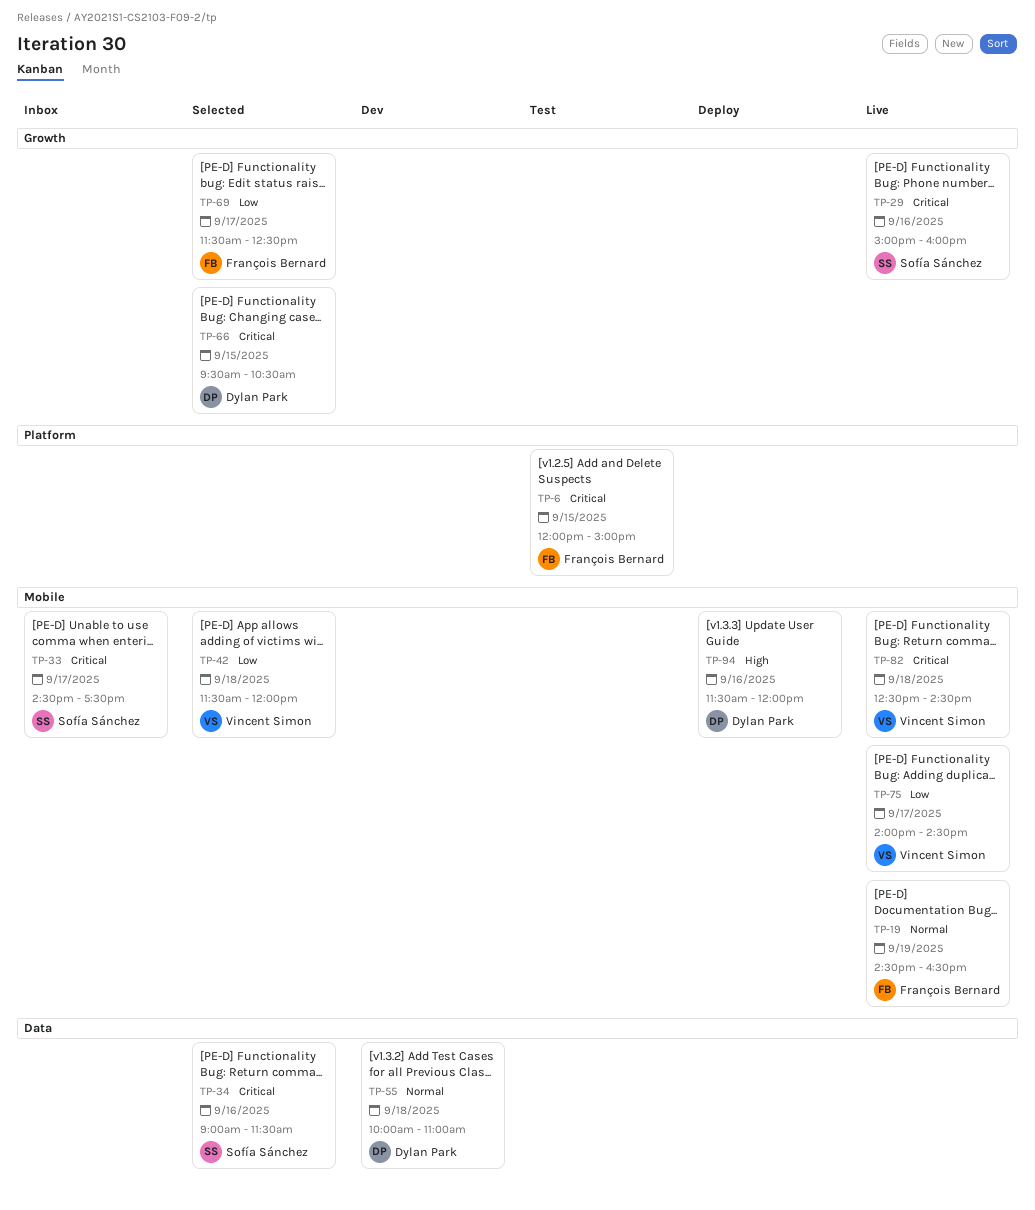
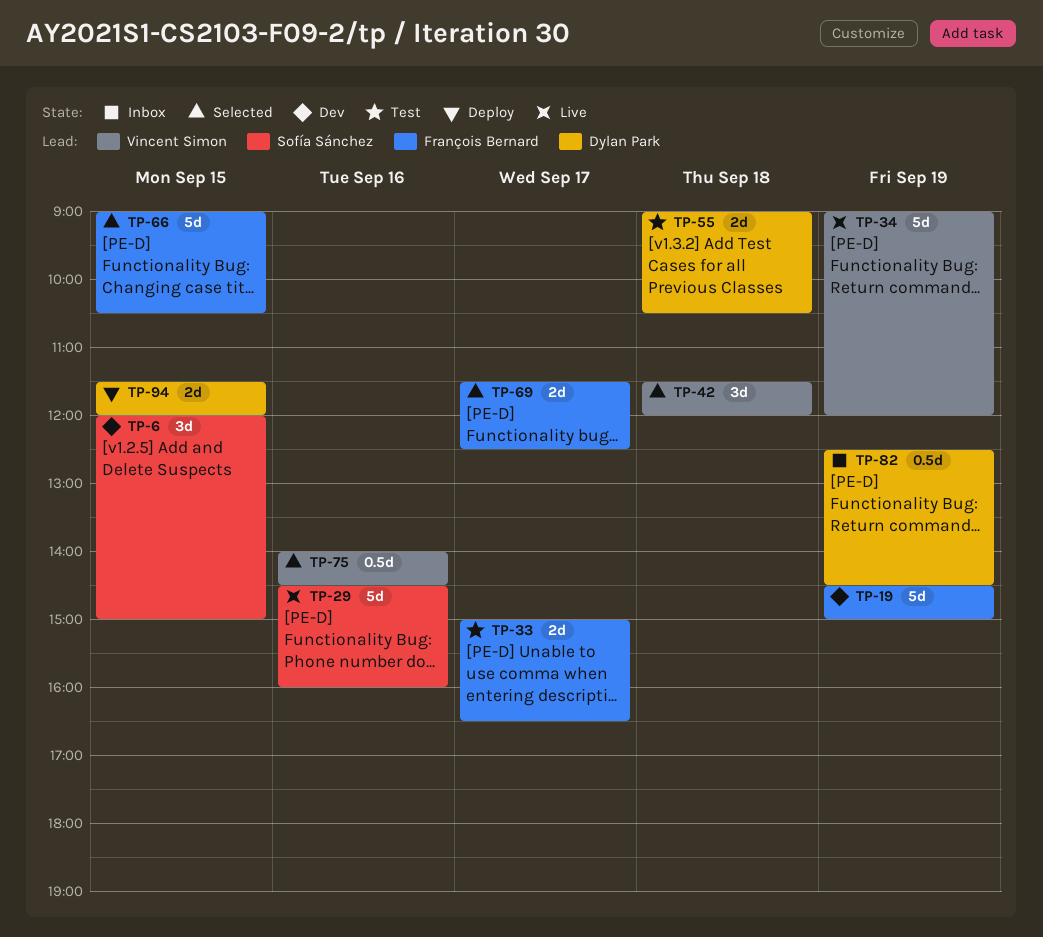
TP-6, status: Test -> Dev
TP-6, owner: François Bernard -> Sofía Sánchez
TP-19, status: Live -> Dev
TP-19, ends: 16:30 -> 15:00
TP-29, begins: 15:00 -> 14:30
TP-33, status: Inbox -> Test
TP-33, owner: Sofía Sánchez -> François Bernard
TP-33, begins: 14:30 -> 15:00
TP-33, ends: 17:30 -> 16:30
TP-34, status: Selected -> Live
TP-34, owner: Sofía Sánchez -> Vincent Simon
TP-34, day: Sep 16 -> Sep 19
TP-34, ends: 11:30 -> 12:00
TP-55, status: Dev -> Test
TP-55, begins: 10:00 -> 09:00
TP-55, ends: 11:00 -> 10:30
TP-66, owner: Dylan Park -> François Bernard
TP-66, begins: 09:30 -> 09:00
TP-75, status: Live -> Selected
TP-75, day: Sep 17 -> Sep 16
TP-82, status: Live -> Inbox
TP-82, owner: Vincent Simon -> Dylan Park
TP-82, day: Sep 18 -> Sep 19
TP-94, day: Sep 16 -> Sep 15

